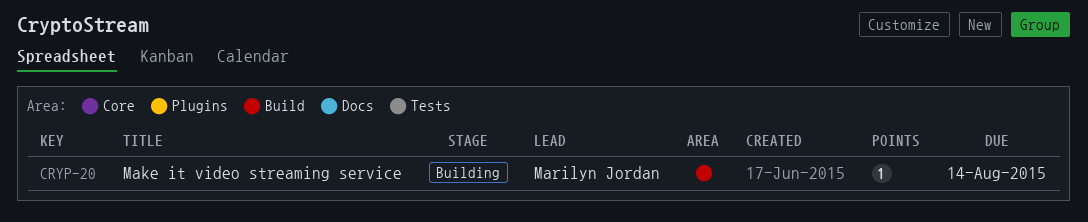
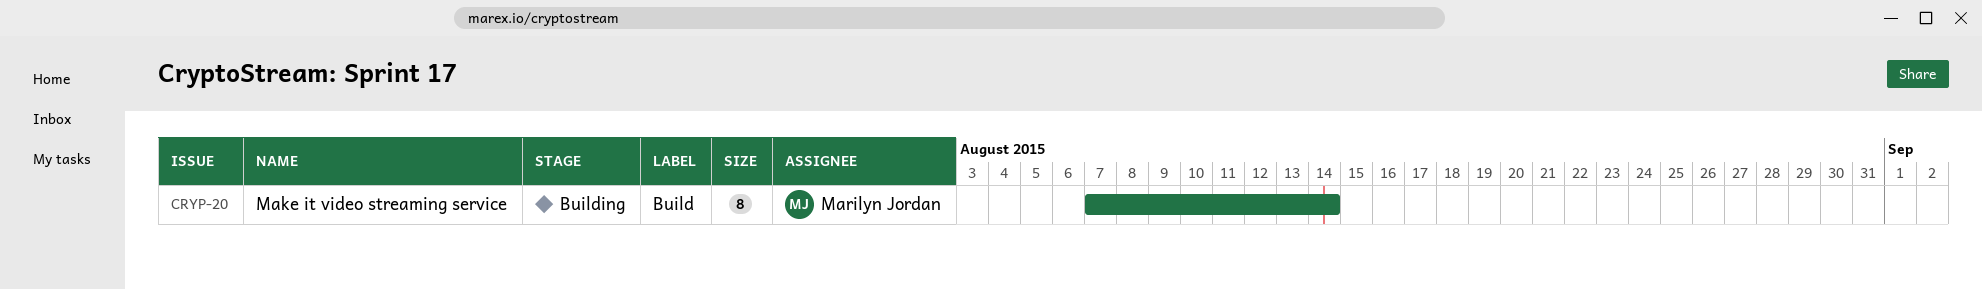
CRYP-20, estimate: 1 -> 8

